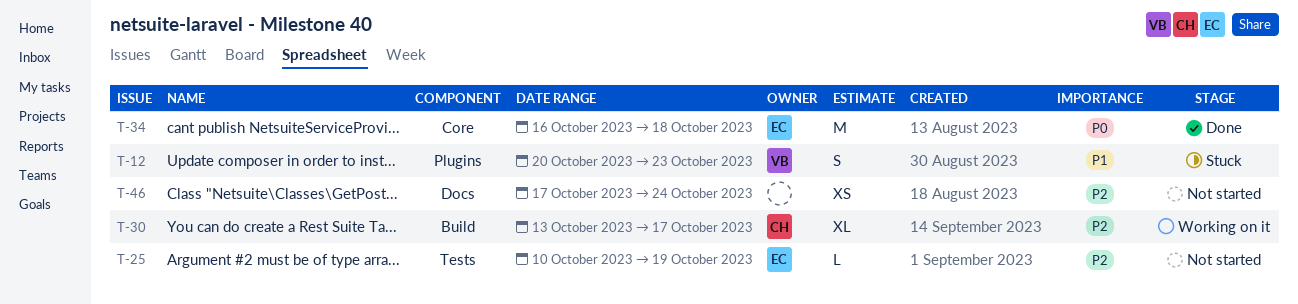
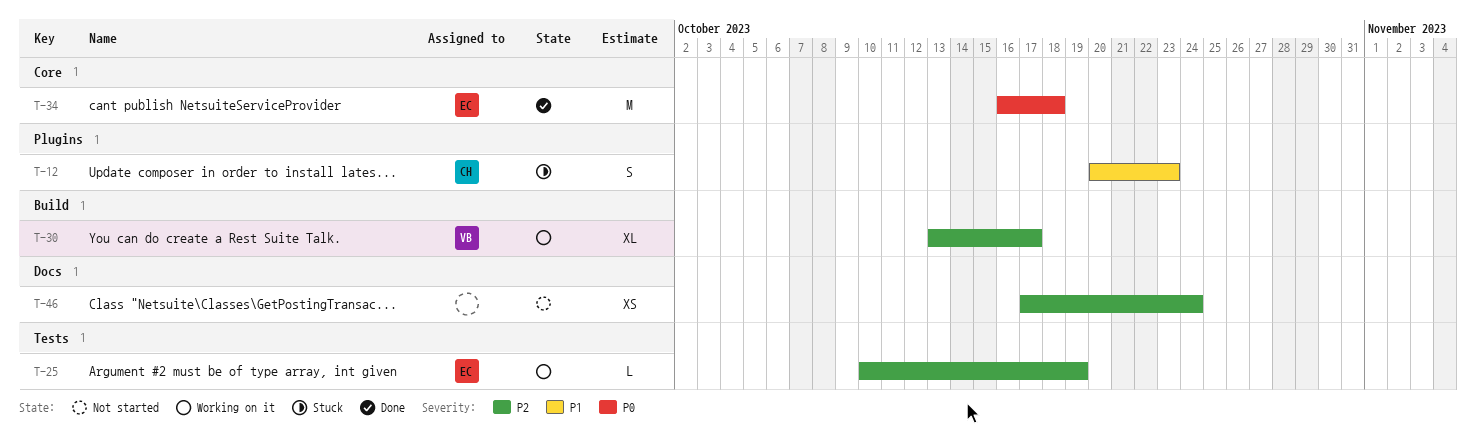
T-12, owner: VB -> CH
T-25, status: Not started -> Working on it
T-30, owner: CH -> VB

